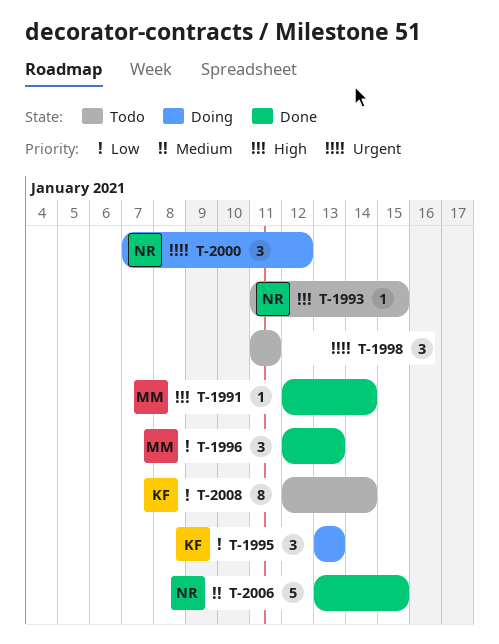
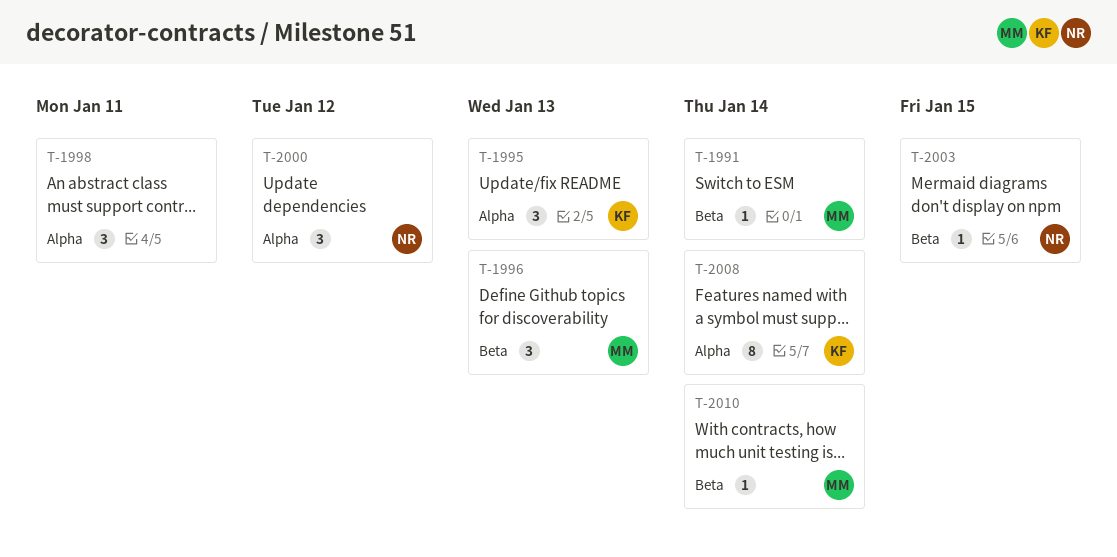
T-1993: present -> none
T-2003: none -> present
T-2006: present -> none
T-2010: none -> present

